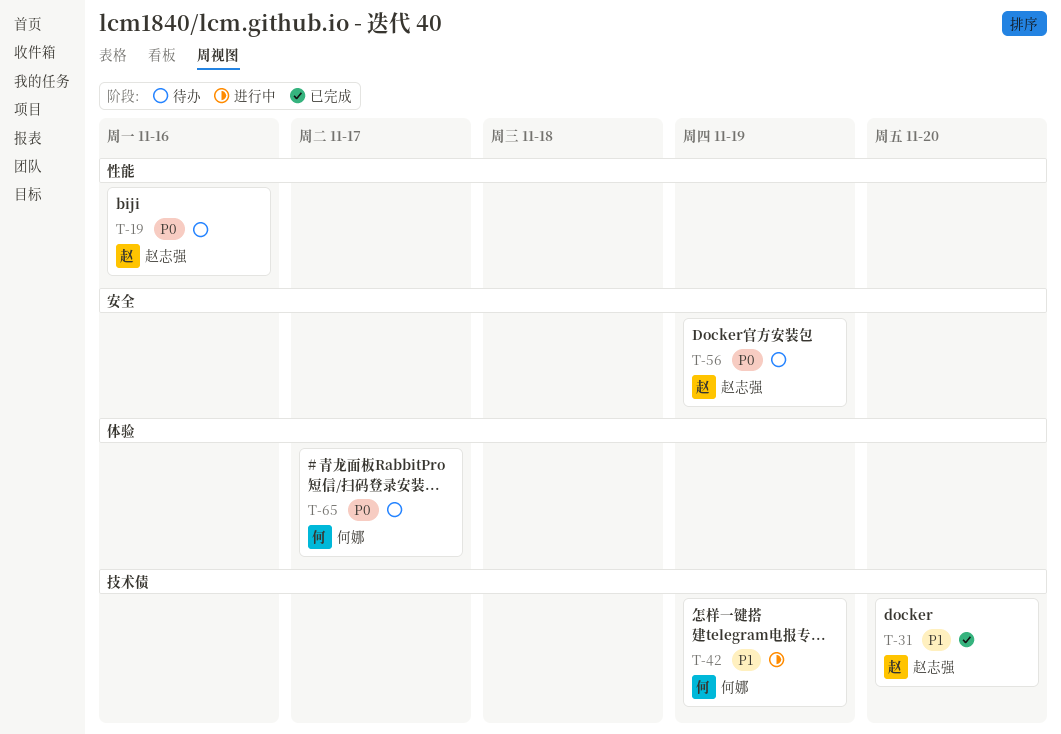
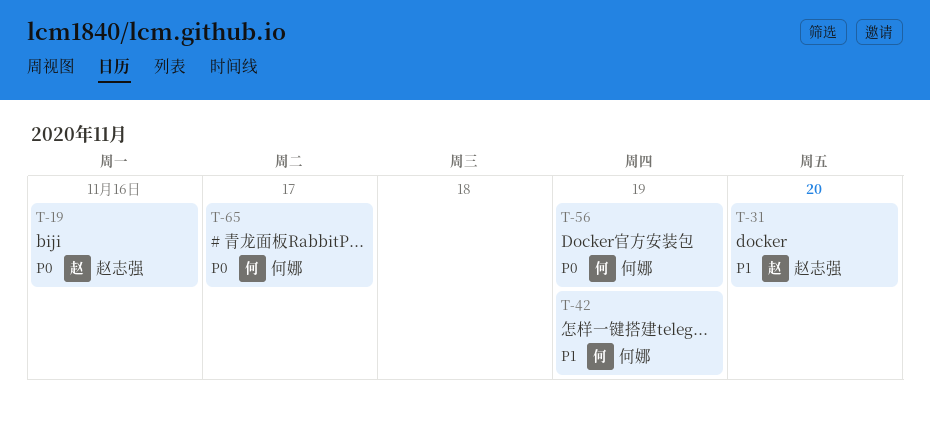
T-56, owner: 赵志强 -> 何娜

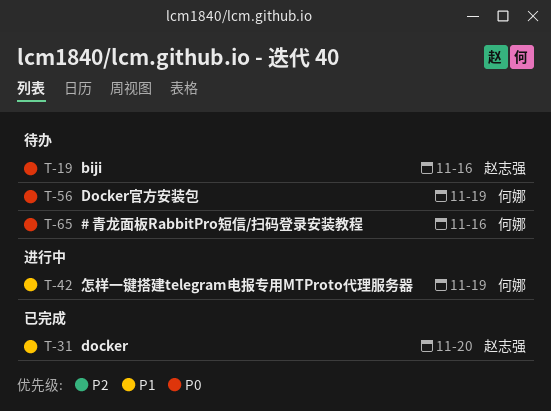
T-65, due: Nov 17 -> Nov 16

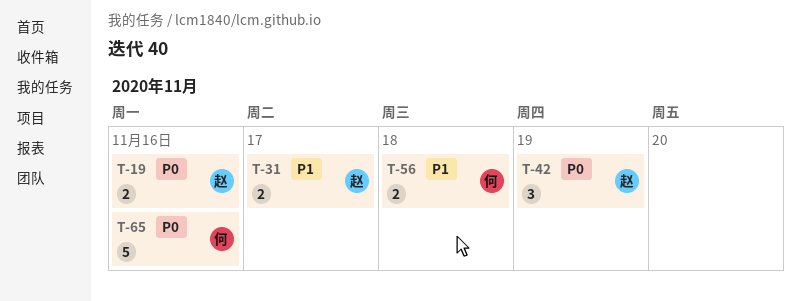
T-31, due: Nov 20 -> Nov 17
T-42, owner: 何娜 -> 赵志强
T-42, priority: P1 -> P0
T-56, priority: P0 -> P1
T-56, due: Nov 19 -> Nov 18

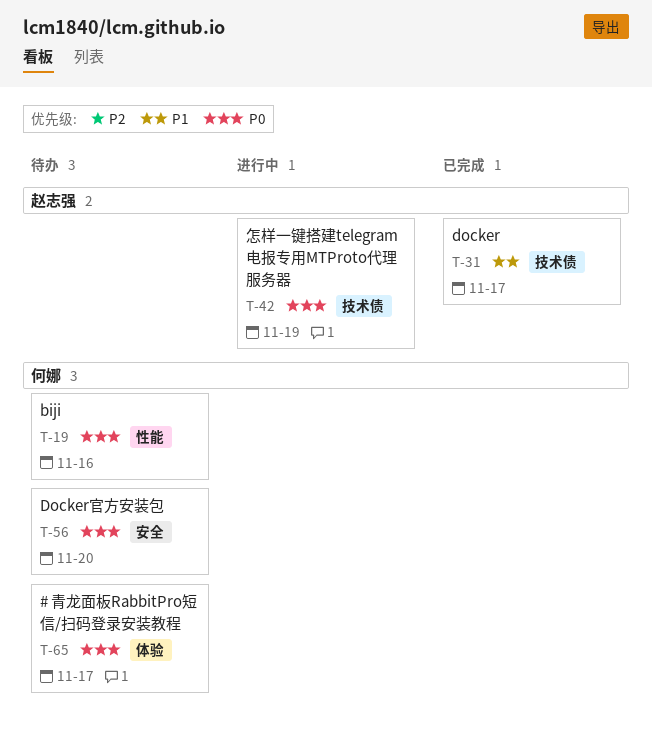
T-19, owner: 赵志强 -> 何娜
T-56, priority: P1 -> P0
T-56, due: Nov 18 -> Nov 20
T-65, due: Nov 16 -> Nov 17

